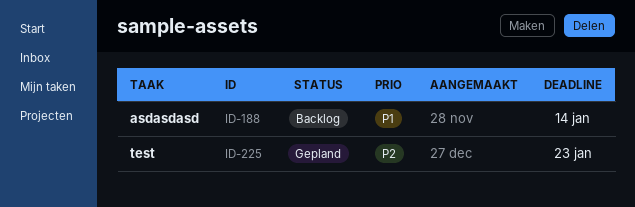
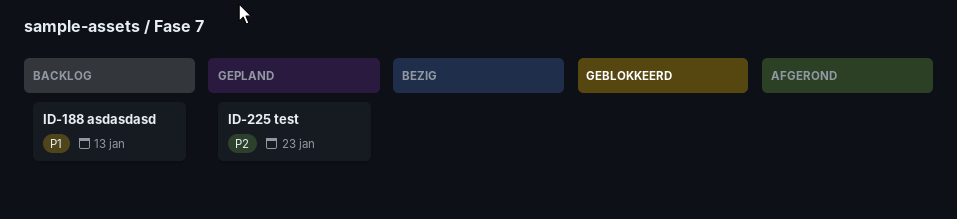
ID-188, due: Jan 14 -> Jan 13

